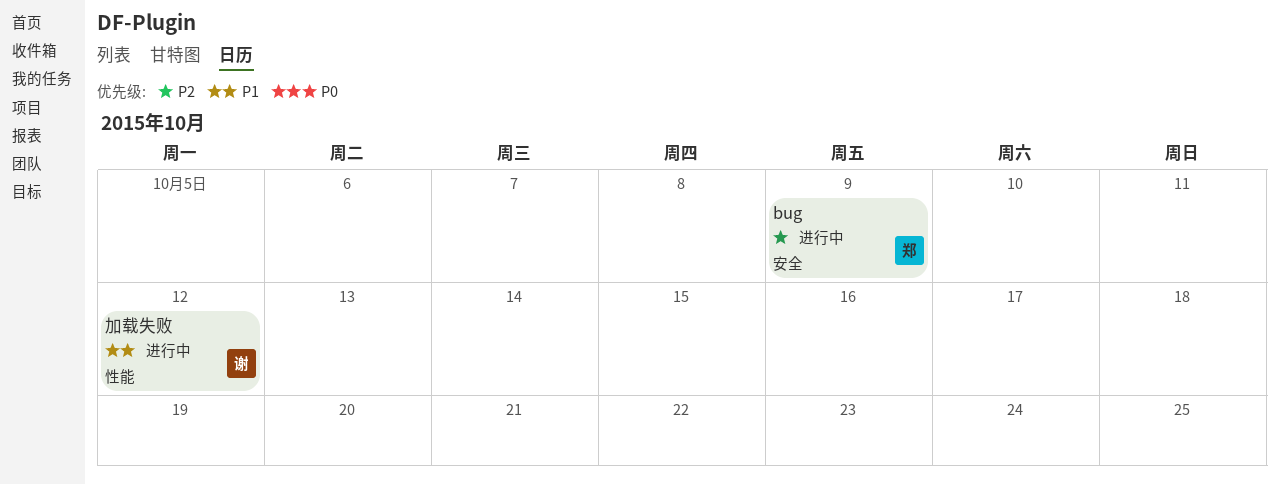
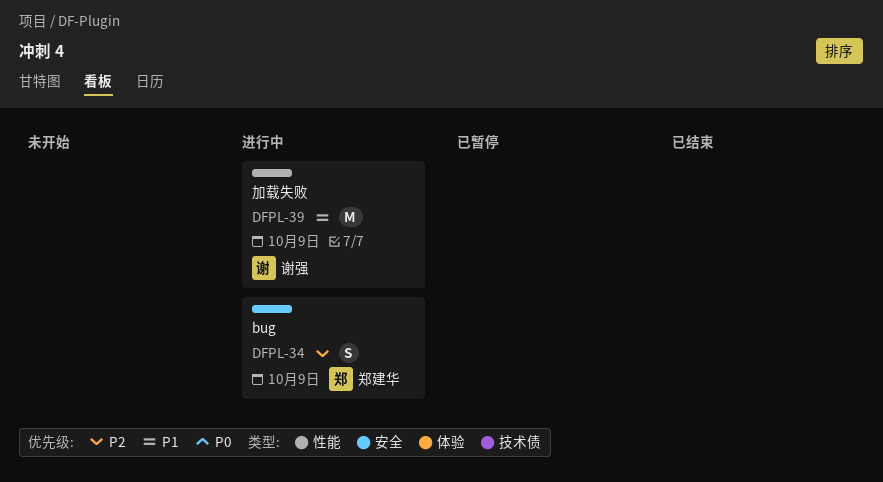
加载失败, due: Oct 12 -> Oct 9

